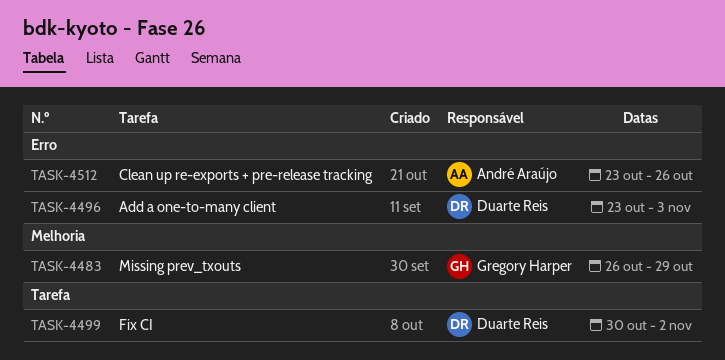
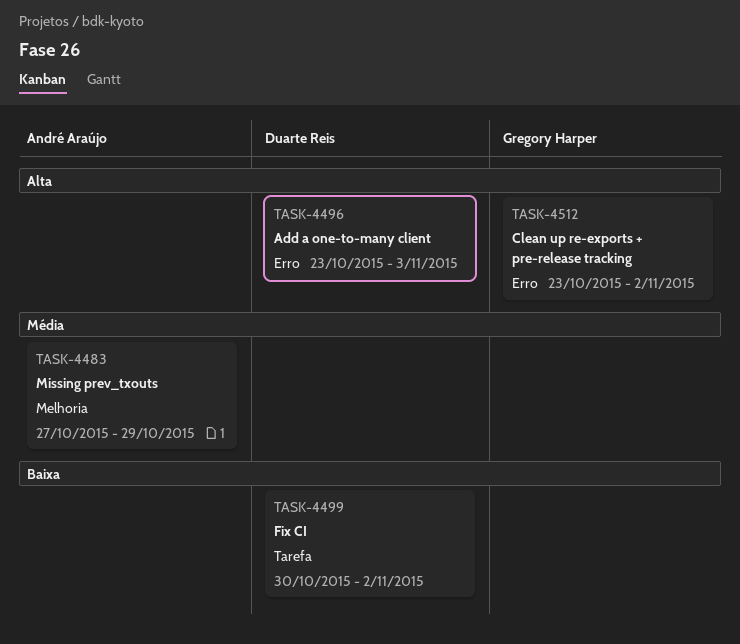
TASK-4483, owner: Gregory Harper -> André Araújo
TASK-4483, start: Oct 26 -> Oct 27
TASK-4512, owner: André Araújo -> Gregory Harper
TASK-4512, due: Oct 26 -> Nov 2

